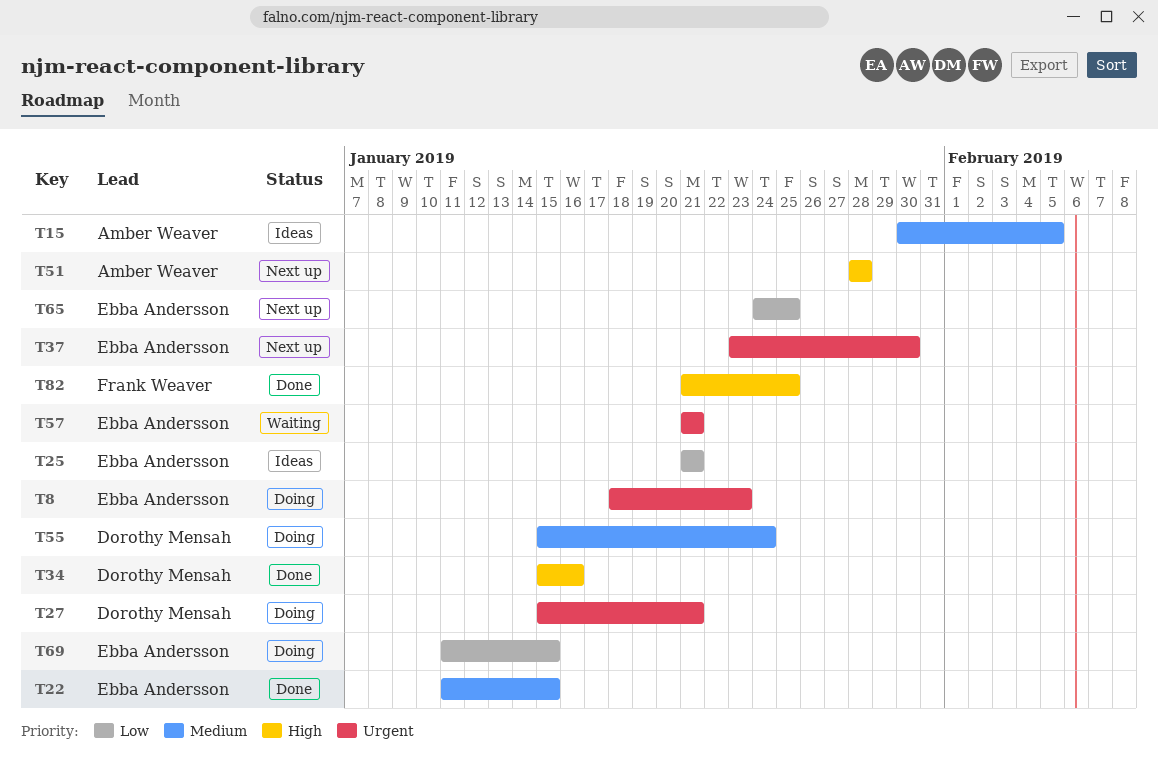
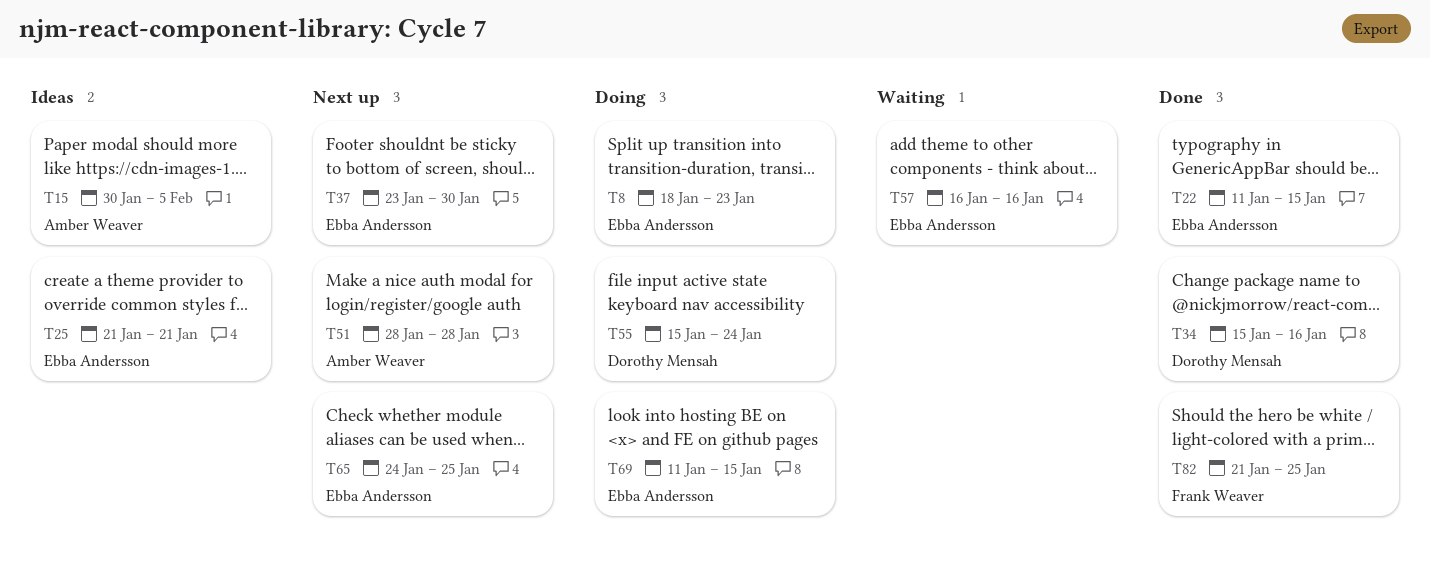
T27: present -> none
T57, start: Jan 21 -> Jan 16
T57, due: Jan 21 -> Jan 16

